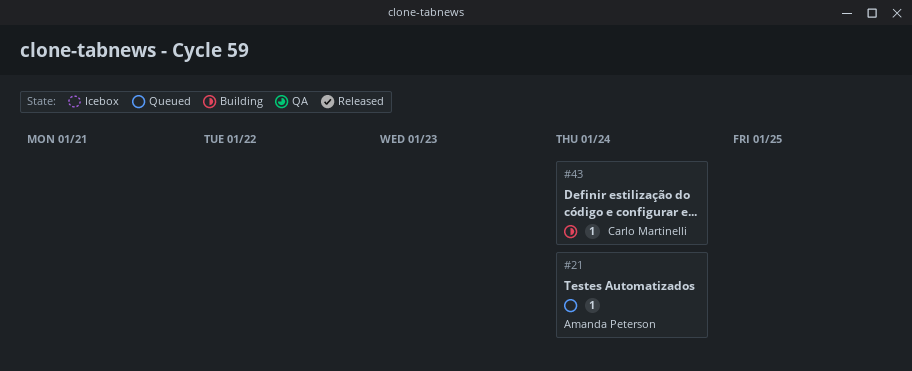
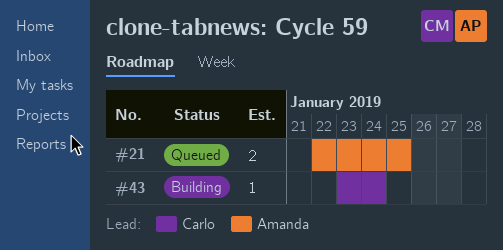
#21, estimate: 1 -> 2
#21, due: Jan 24 -> Jan 25

